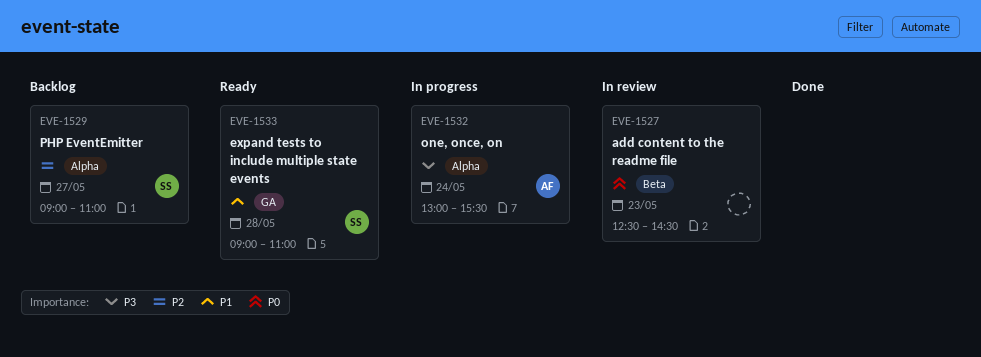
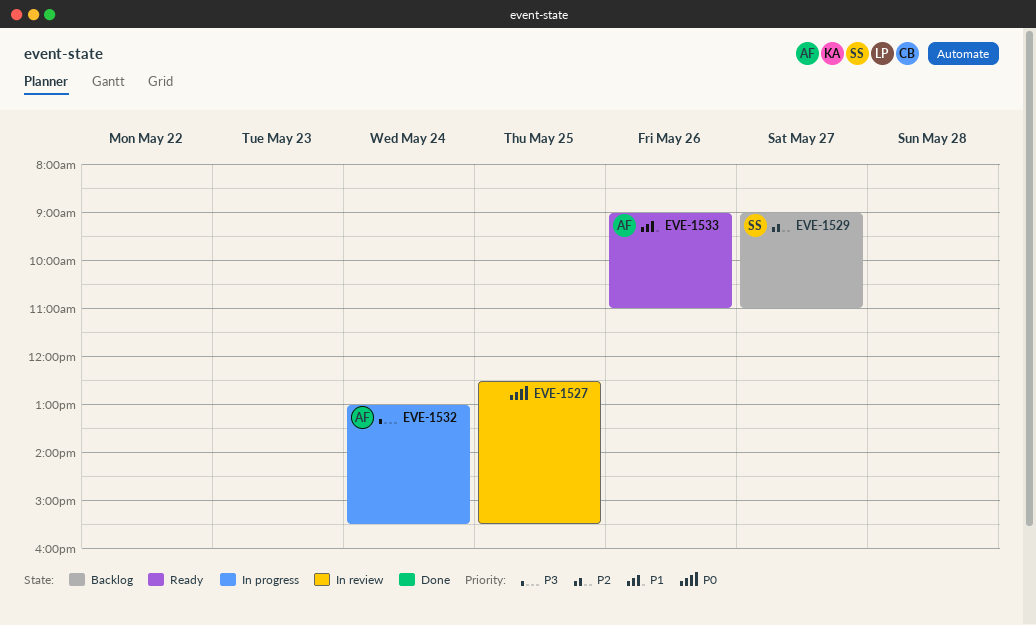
EVE-1527, day: May 23 -> May 25
EVE-1527, ends: 14:30 -> 15:30
EVE-1533, owner: SS -> AF
EVE-1533, day: May 28 -> May 26

